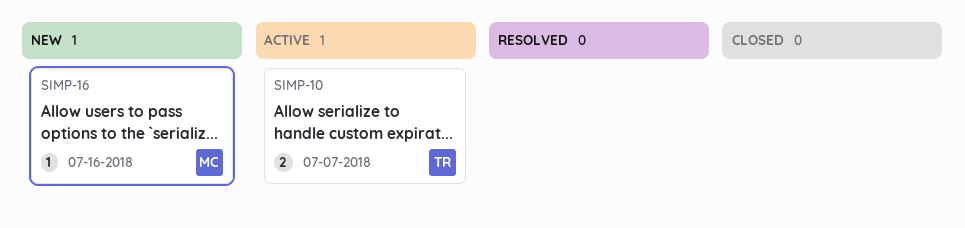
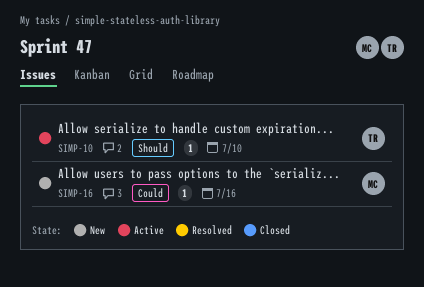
SIMP-10, estimate: 2 -> 1
SIMP-10, due: Jul 7 -> Jul 10

